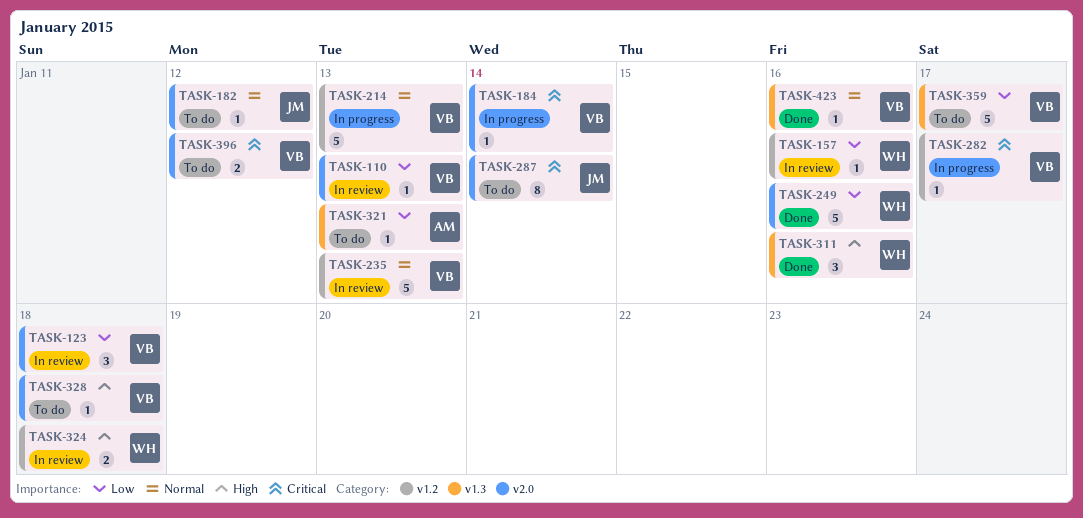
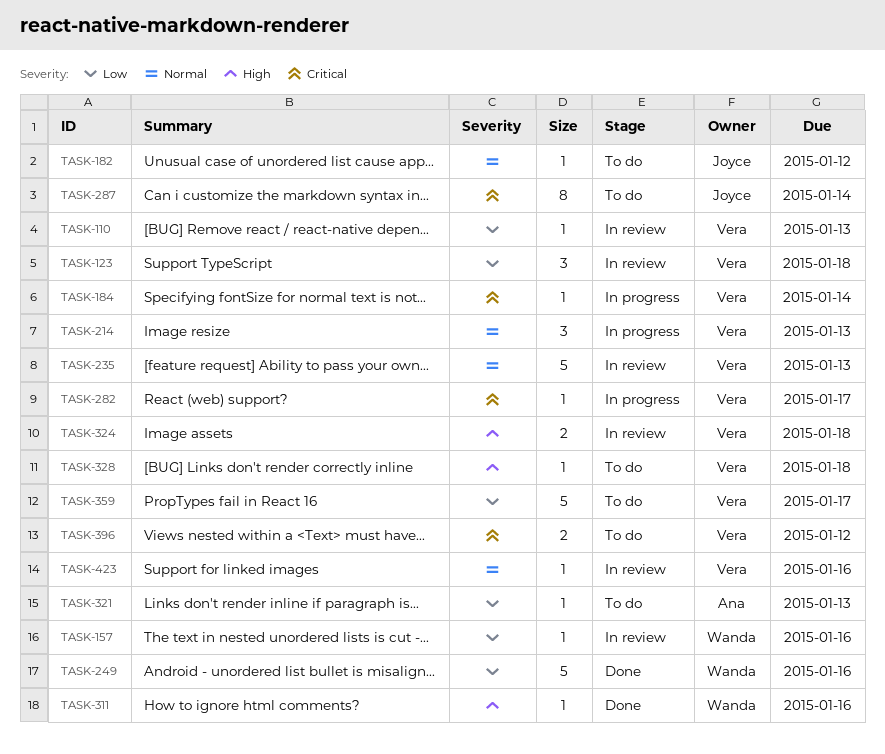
TASK-214, estimate: 5 -> 3
TASK-311, estimate: 3 -> 1
TASK-324, owner: Wanda -> Vera
TASK-423, status: Done -> In review

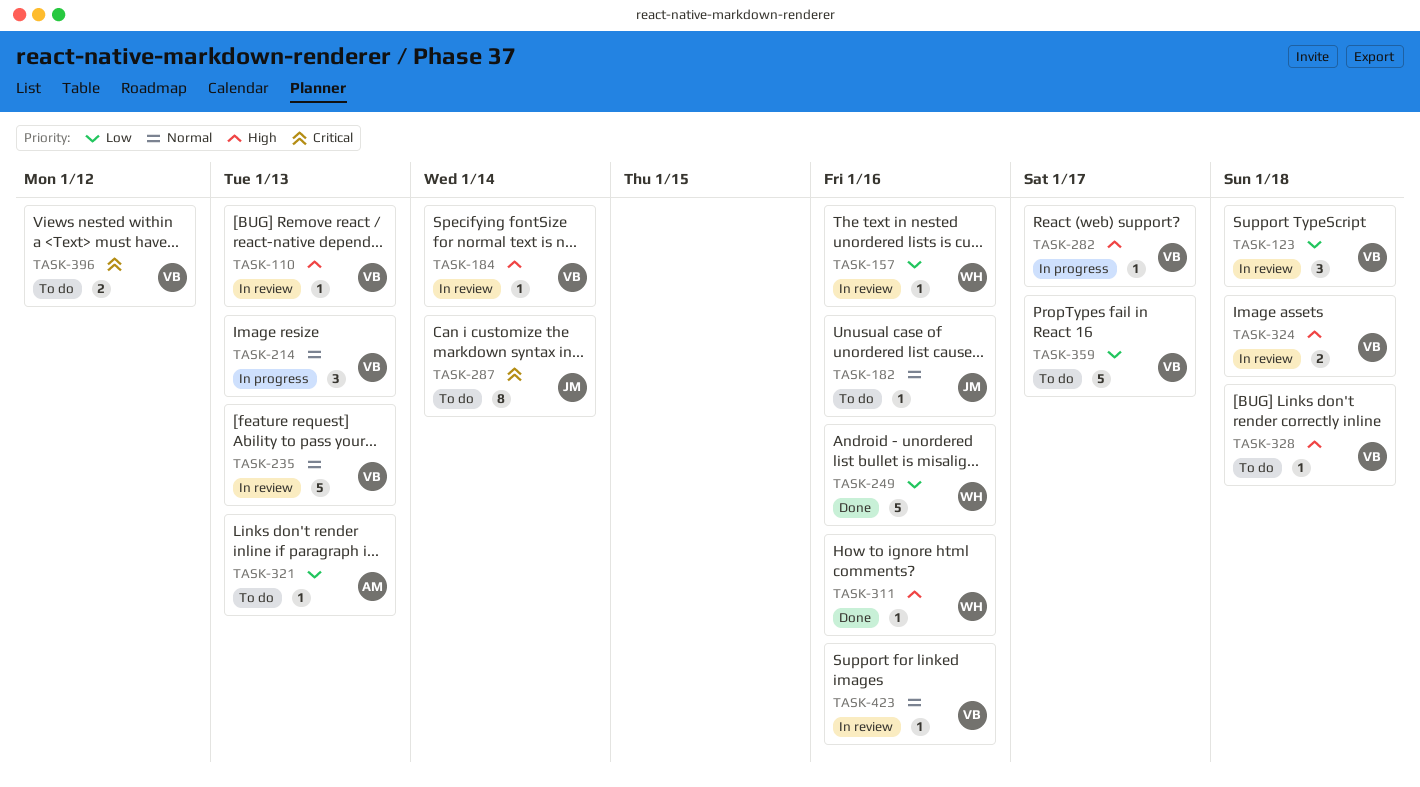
TASK-110, priority: Low -> High
TASK-182, due: Jan 12 -> Jan 16
TASK-184, status: In progress -> In review
TASK-184, priority: Critical -> High
TASK-282, priority: Critical -> High

